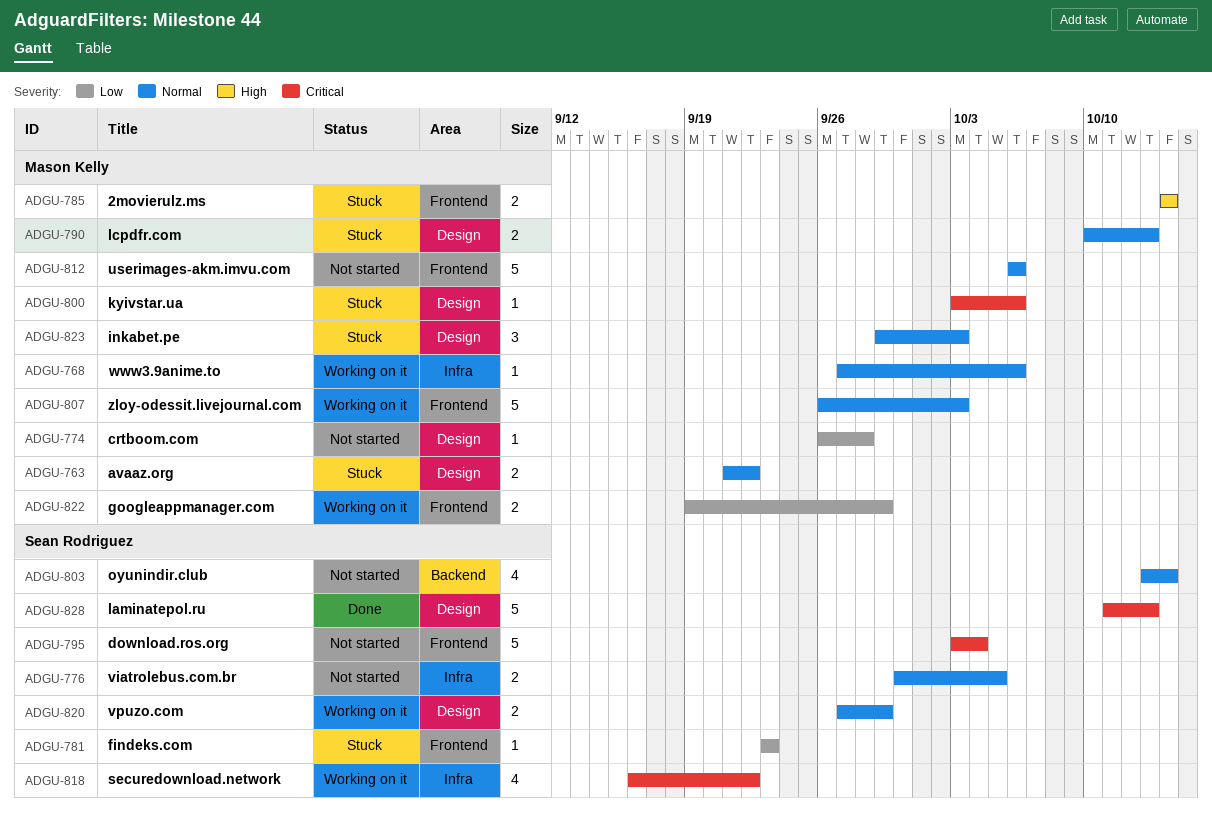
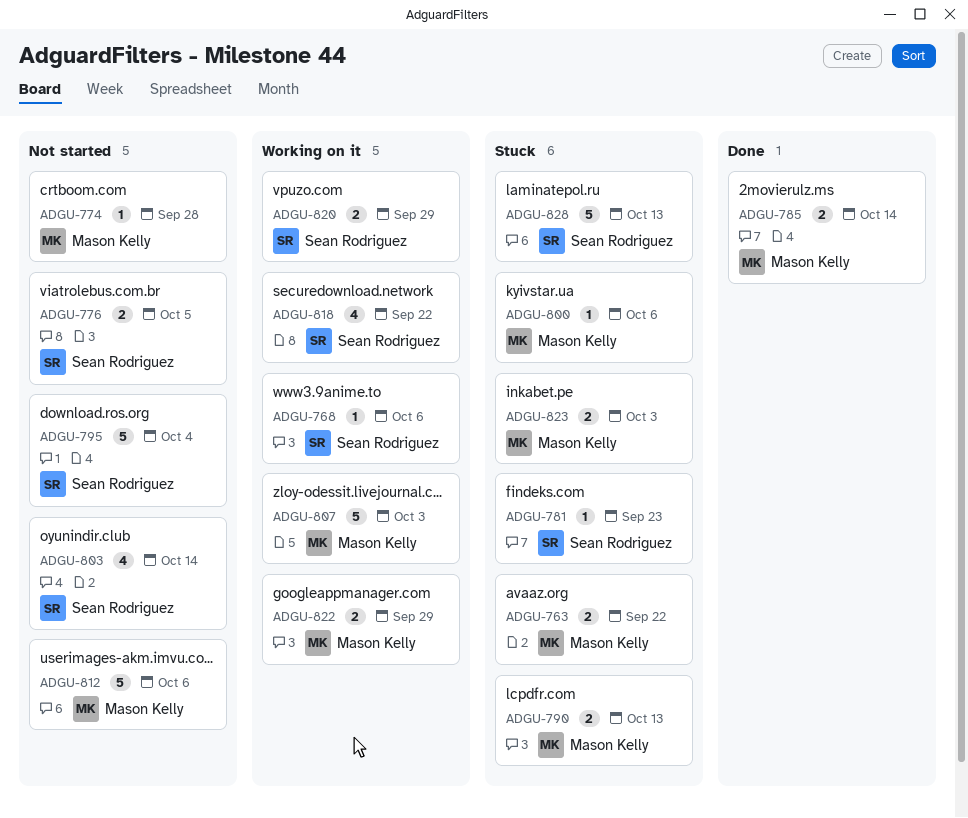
ADGU-768, owner: Mason Kelly -> Sean Rodriguez
ADGU-785, status: Stuck -> Done
ADGU-823, estimate: 3 -> 2
ADGU-828, status: Done -> Stuck

